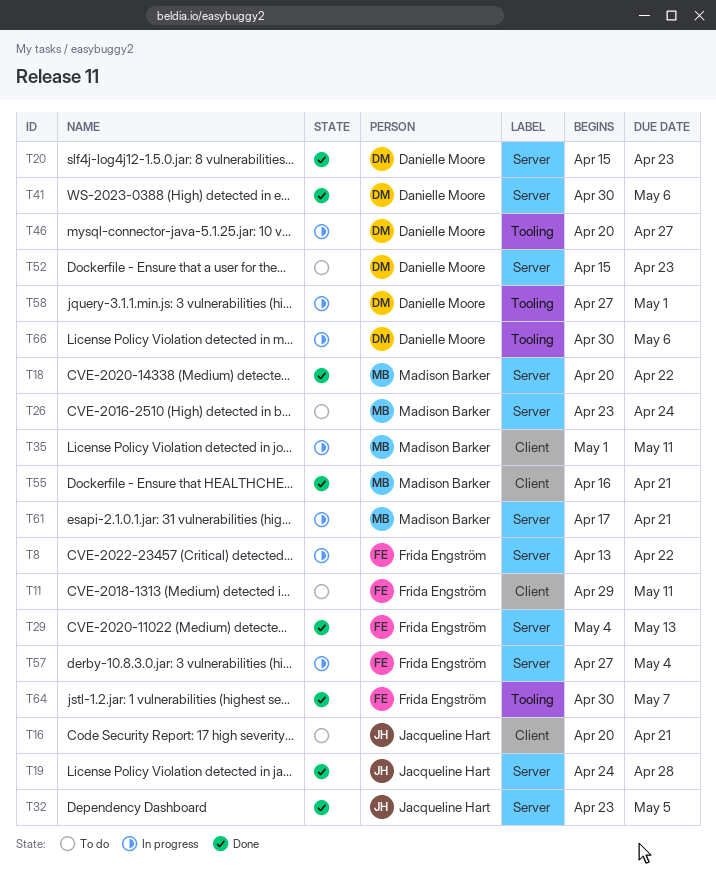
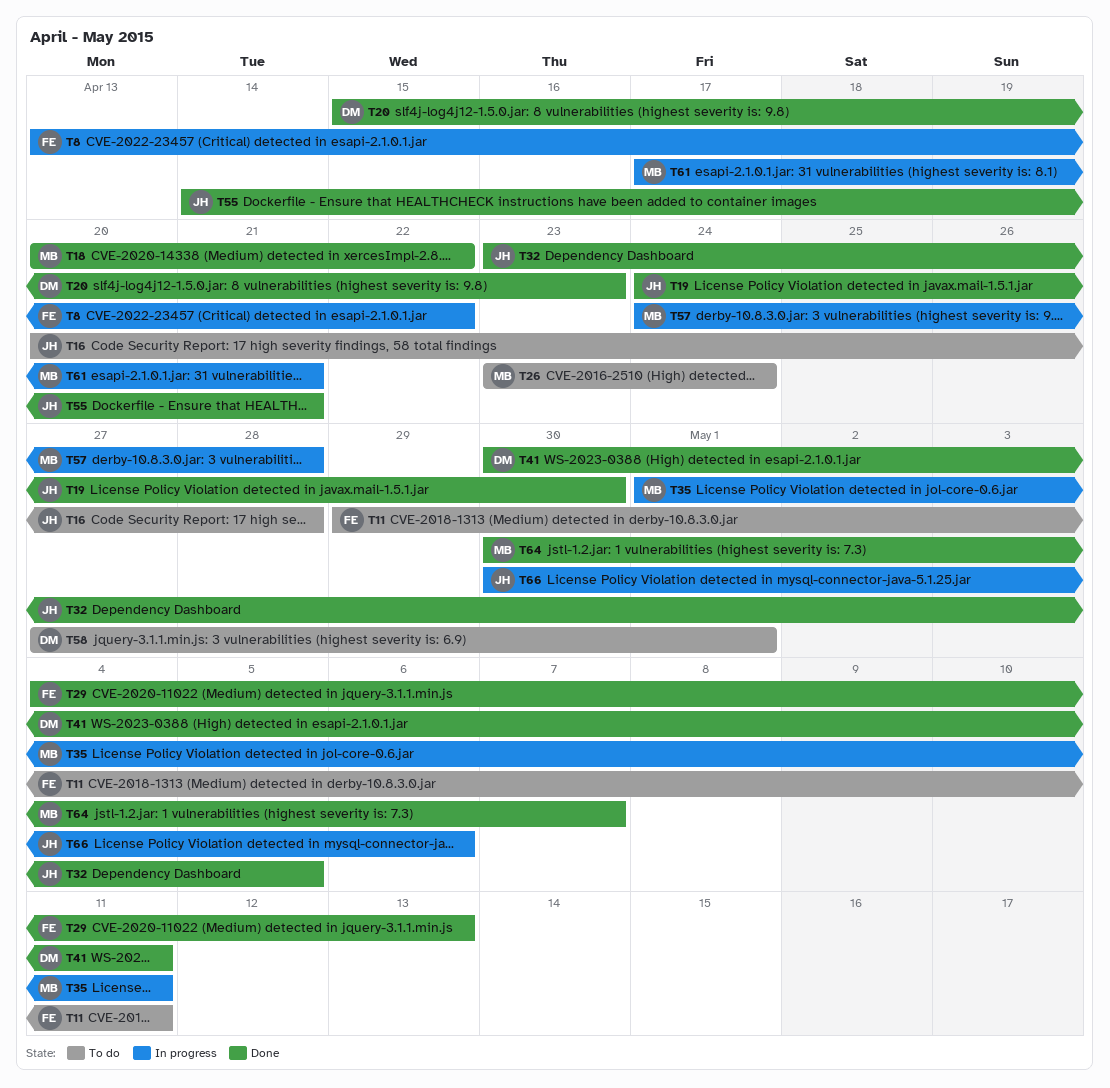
T16, due: Apr 21 -> Apr 28
T19, due: Apr 28 -> Apr 30
T41, due: May 6 -> May 11
T46: present -> none
T52: present -> none
T55, owner: Madison Barker -> Jacqueline Hart
T55, start: Apr 16 -> Apr 14
T57, owner: Frida Engström -> Madison Barker
T57, start: Apr 27 -> Apr 24
T57, due: May 4 -> Apr 28
T58, status: In progress -> To do
T64, owner: Frida Engström -> Madison Barker
T66, owner: Danielle Moore -> Jacqueline Hart

